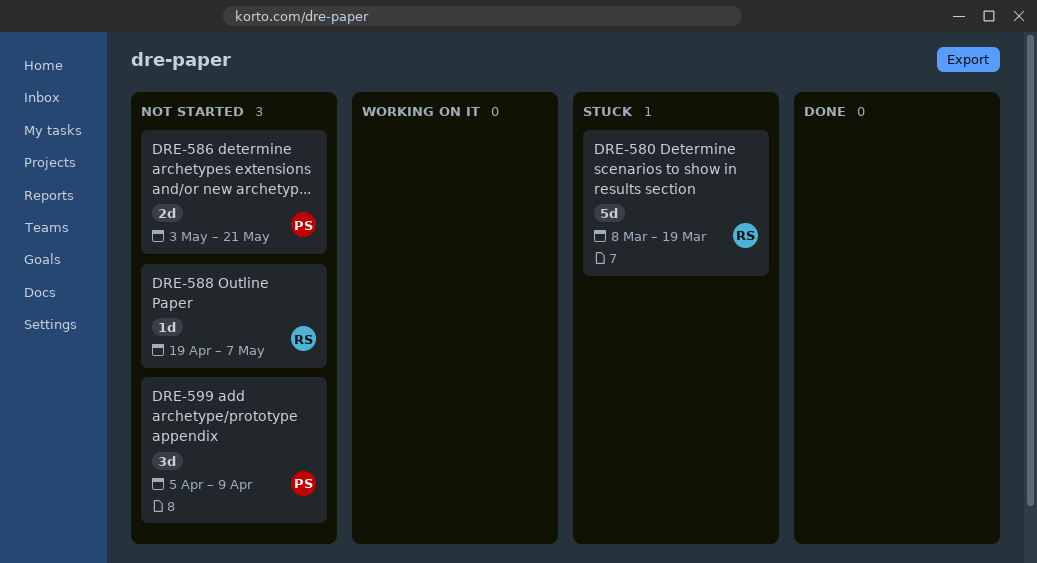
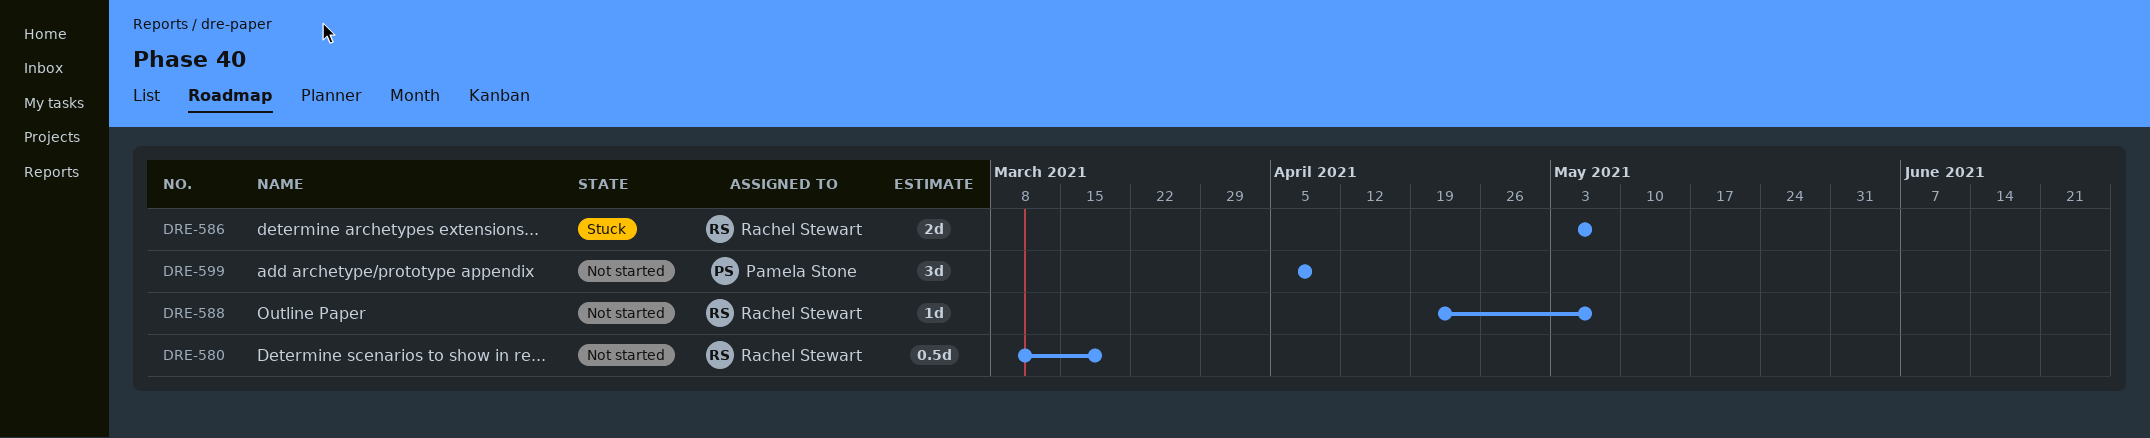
DRE-580, status: Stuck -> Not started
DRE-580, estimate: 5d -> 0.5d
DRE-586, status: Not started -> Stuck
DRE-586, owner: Pamela Stone -> Rachel Stewart
DRE-586, due: May 21 -> May 7

